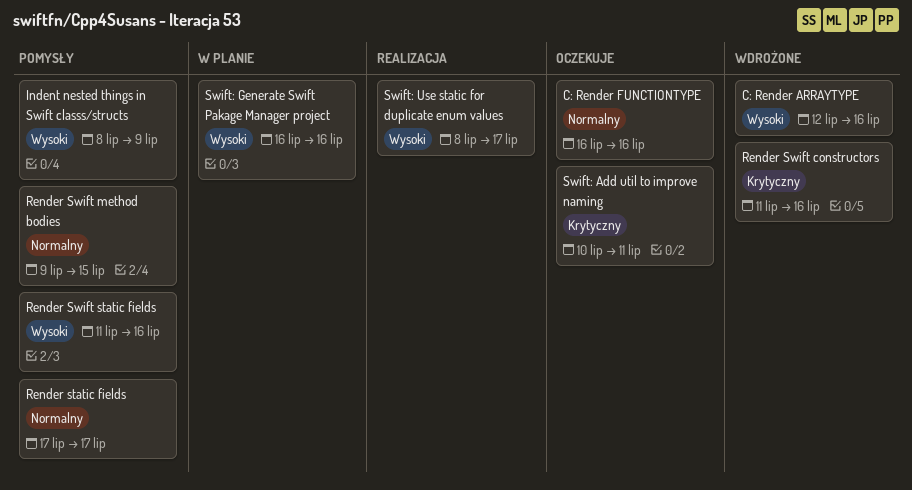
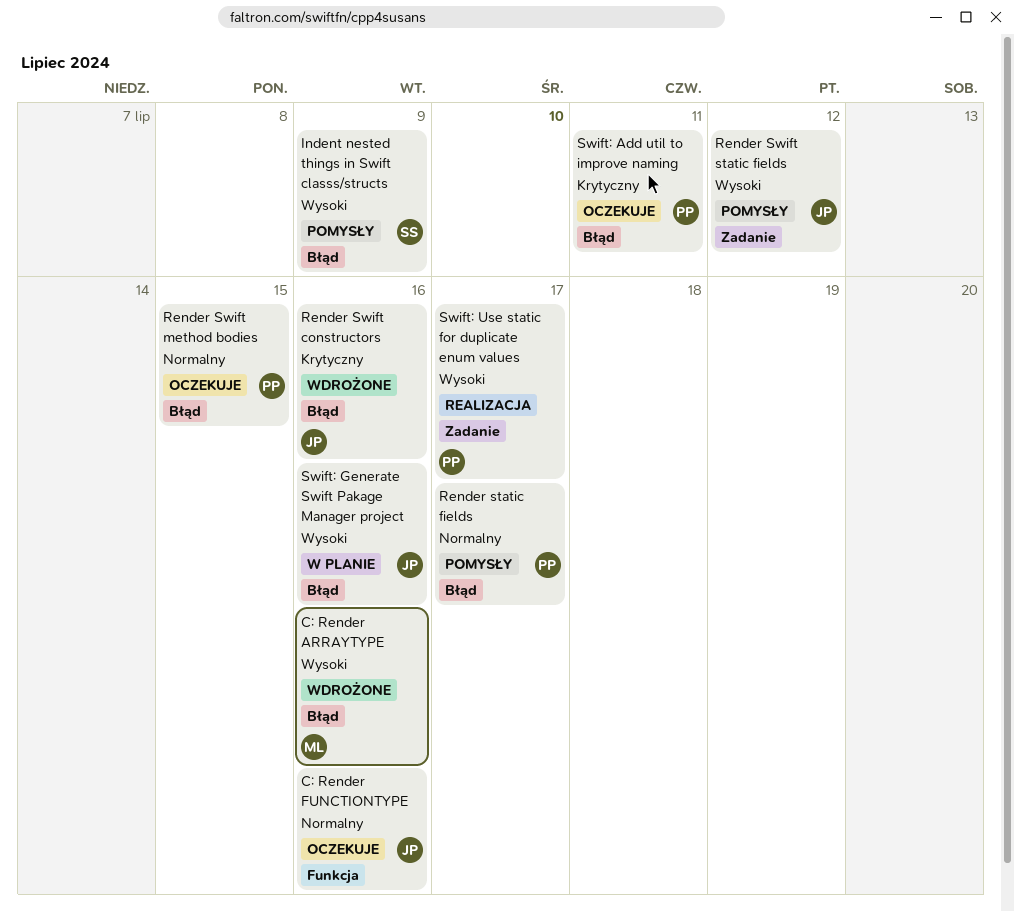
Render Swift method bodies, status: Pomysły -> Oczekuje
Render Swift static fields, due: Jul 16 -> Jul 12

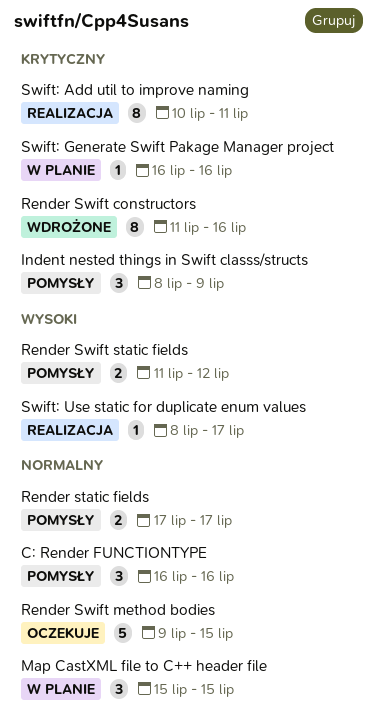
C: Render ARRAYTYPE: present -> none
C: Render FUNCTIONTYPE, status: Oczekuje -> Pomysły
Indent nested things in Swift classs/structs, priority: Wysoki -> Krytyczny
Map CastXML file to C++ header file: none -> present
Swift: Add util to improve naming, status: Oczekuje -> Realizacja
Swift: Generate Swift Pakage Manager project, priority: Wysoki -> Krytyczny

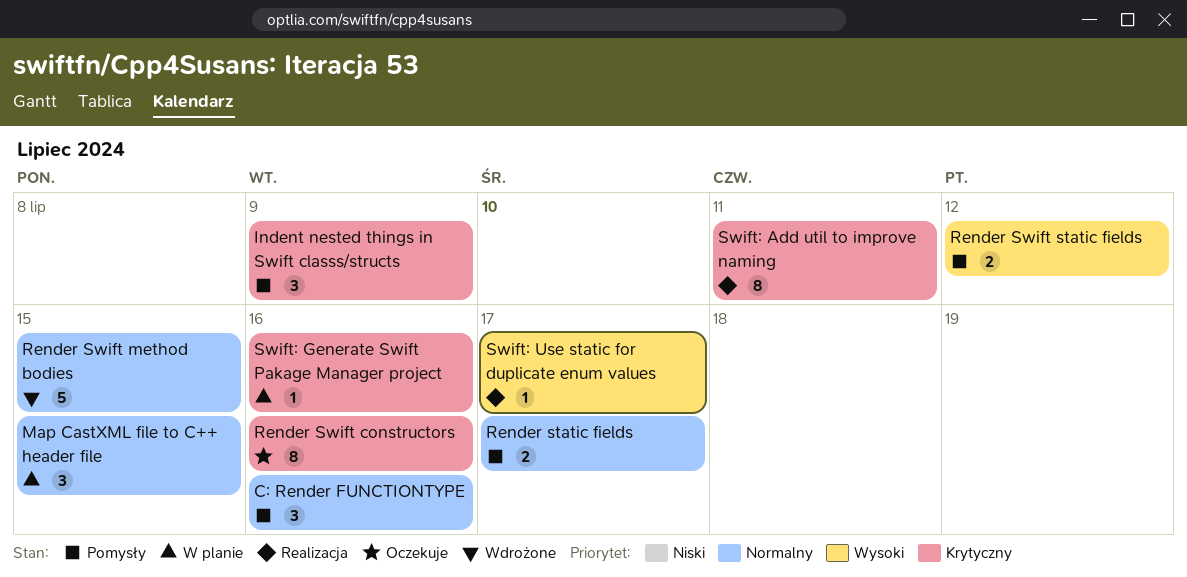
Render Swift constructors, status: Wdrożone -> Oczekuje
Render Swift method bodies, status: Oczekuje -> Wdrożone

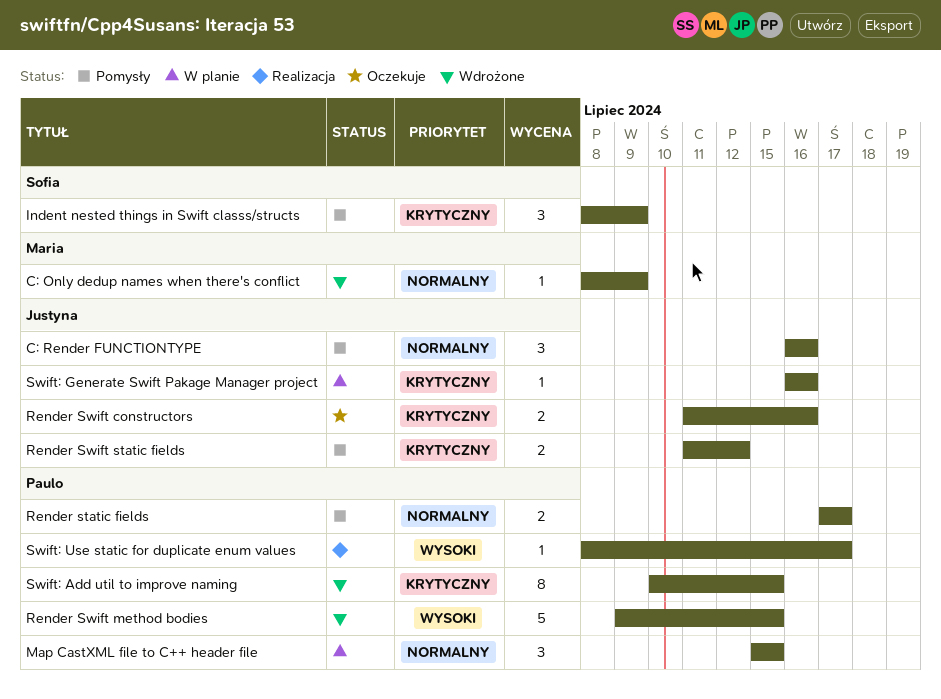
C: Only dedup names when there's conflict: none -> present
Render Swift constructors, estimate: 8 -> 2
Render Swift method bodies, priority: Normalny -> Wysoki
Render Swift static fields, priority: Wysoki -> Krytyczny
Swift: Add util to improve naming, status: Realizacja -> Wdrożone
Swift: Add util to improve naming, due: Jul 11 -> Jul 15

